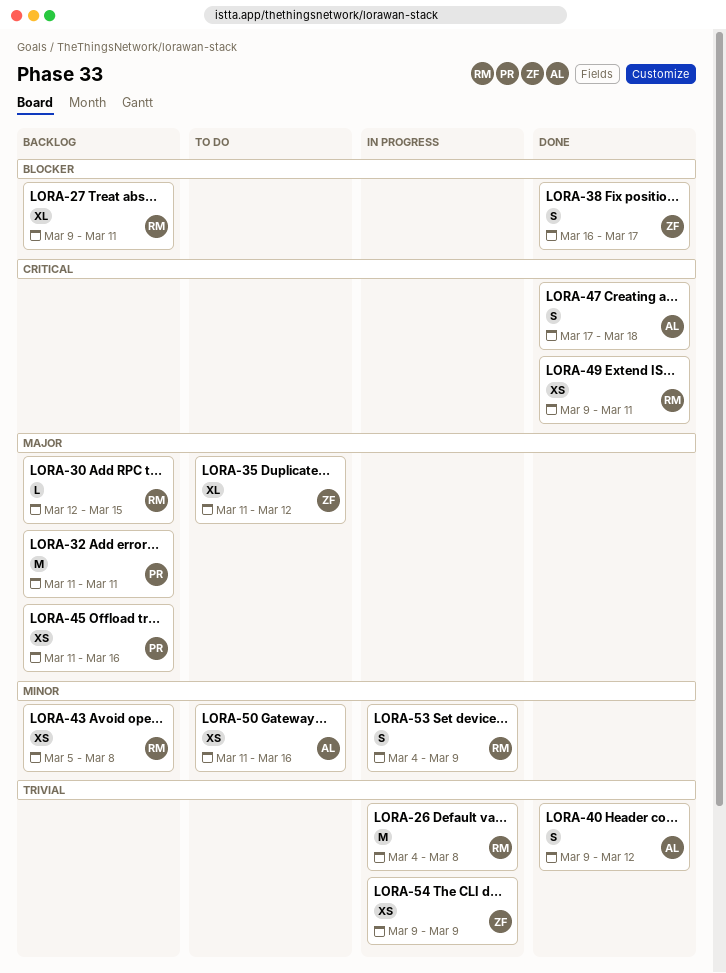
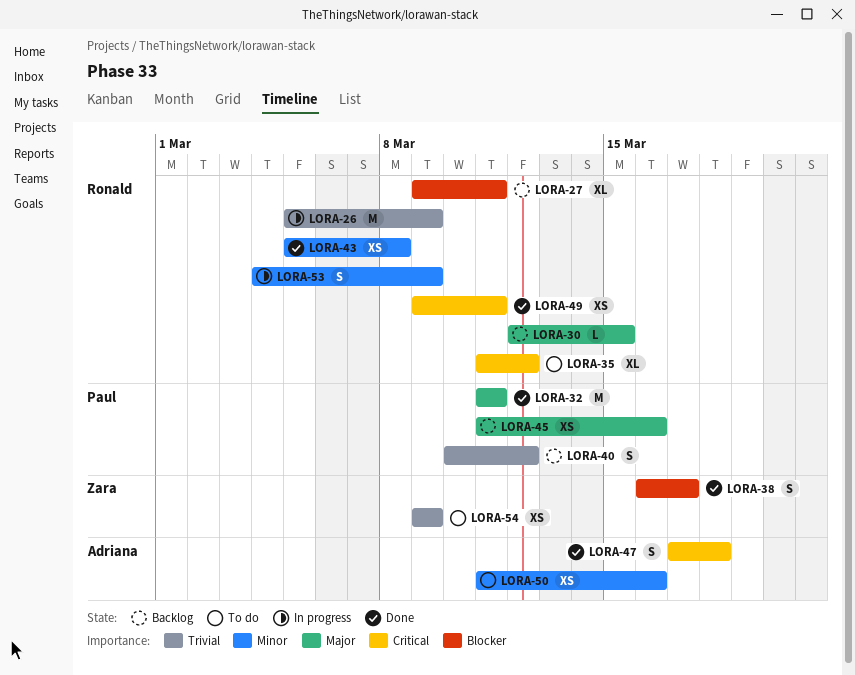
LORA-26, start: Mar 4 -> Mar 5
LORA-26, due: Mar 8 -> Mar 9
LORA-32, status: Backlog -> Done
LORA-35, owner: Zara -> Ronald
LORA-35, priority: Major -> Critical
LORA-40, status: Done -> Backlog
LORA-40, owner: Adriana -> Paul
LORA-40, start: Mar 9 -> Mar 10
LORA-43, status: Backlog -> Done
LORA-54, status: In progress -> To do

